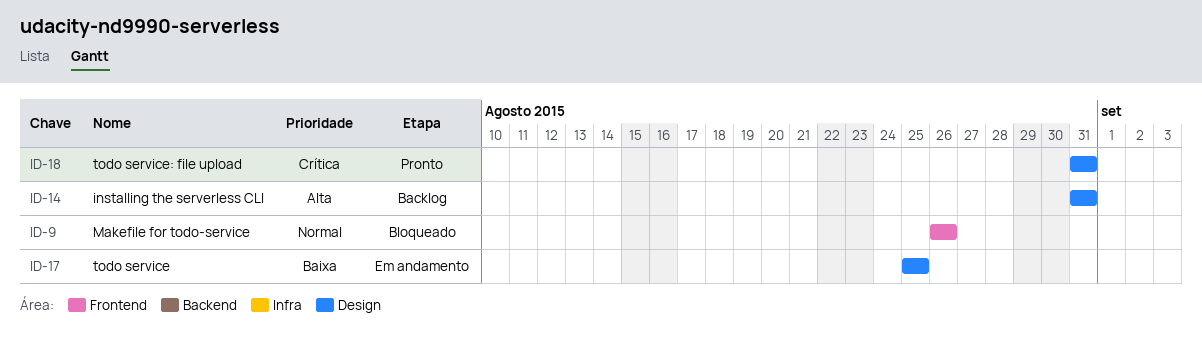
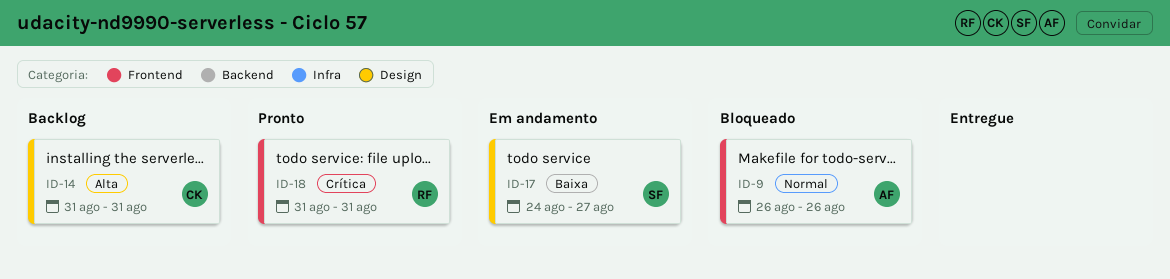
ID-17, start: Aug 25 -> Aug 24
ID-17, due: Aug 25 -> Aug 27
ID-18, label: Design -> Frontend

